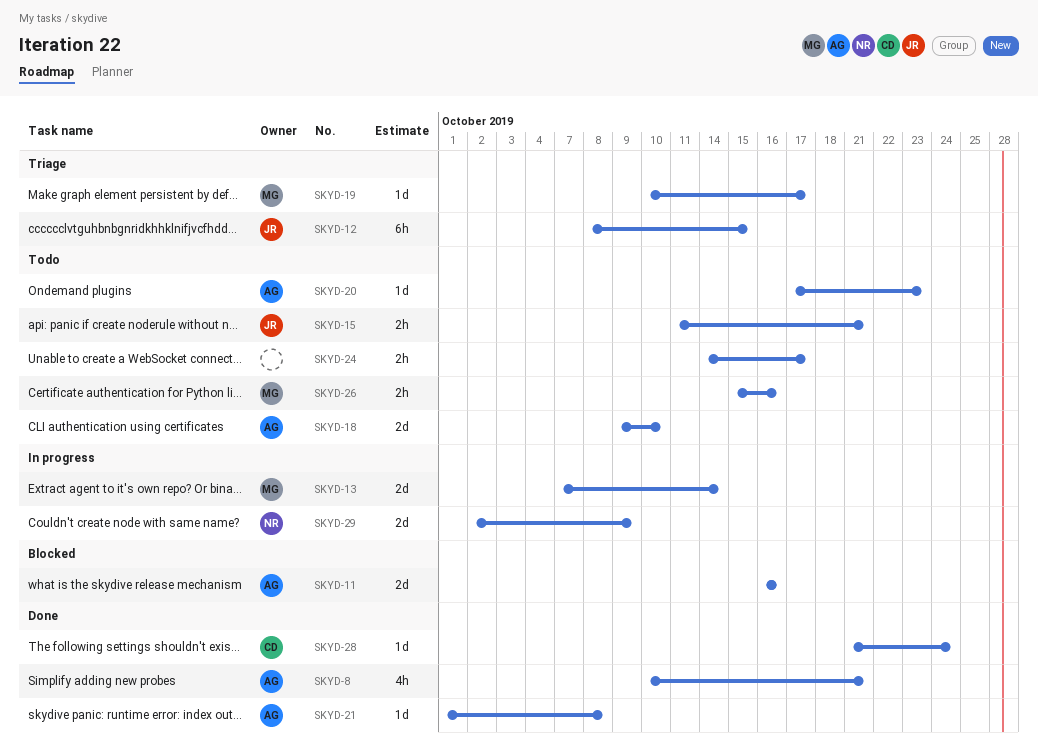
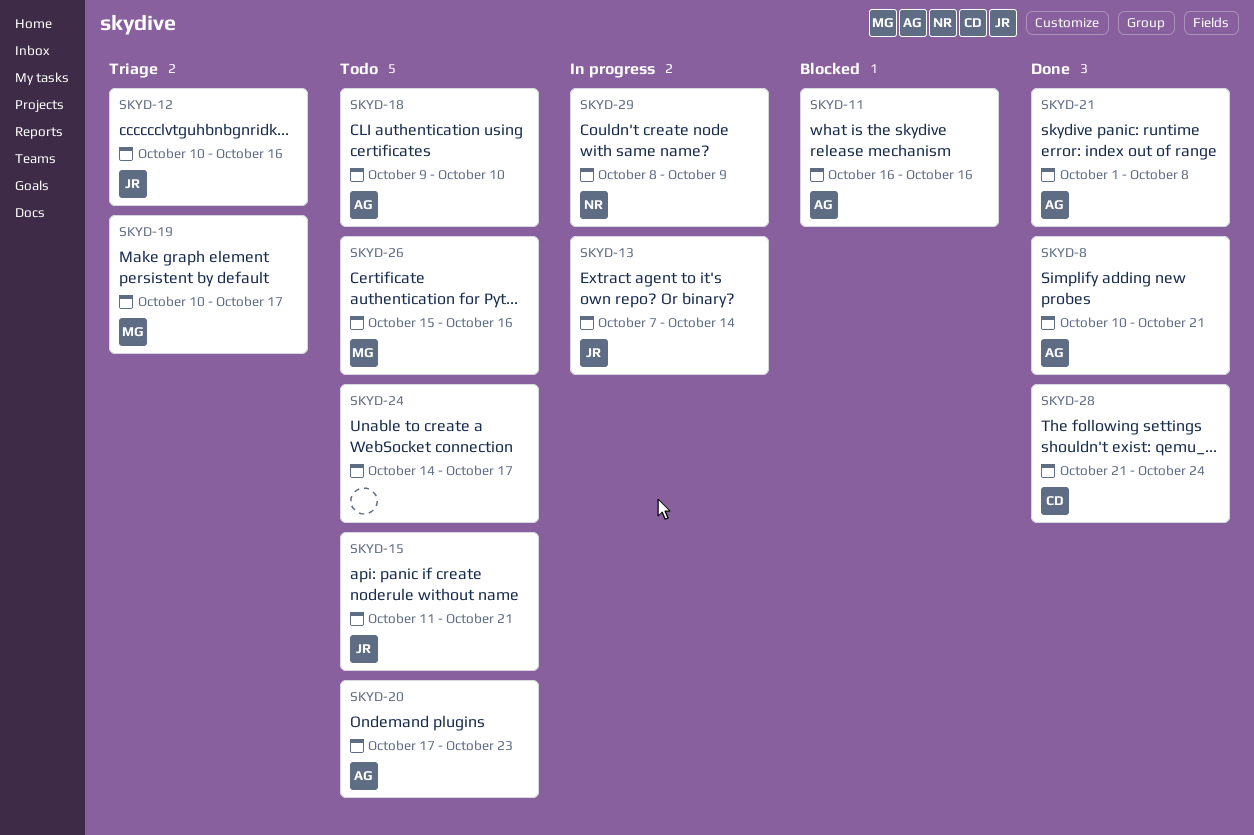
SKYD-12, start: Oct 8 -> Oct 10
SKYD-12, due: Oct 15 -> Oct 16
SKYD-13, owner: MG -> JR
SKYD-29, start: Oct 2 -> Oct 8

